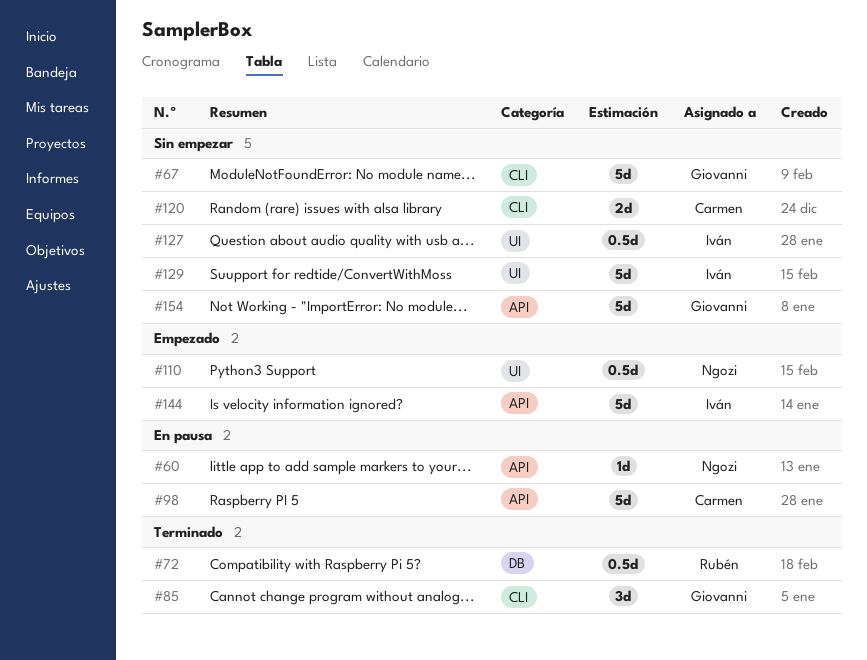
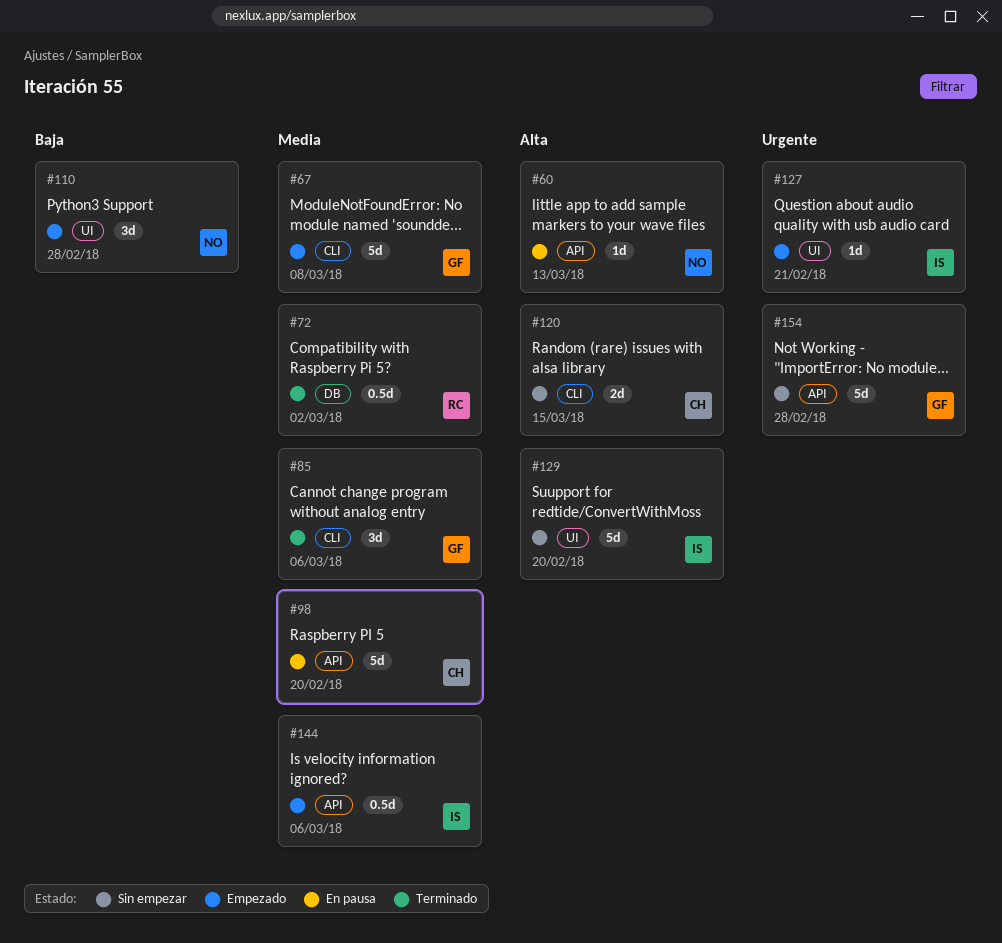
#67, status: Sin empezar -> Empezado
#110, estimate: 0.5d -> 3d
#127, status: Sin empezar -> Empezado
#127, estimate: 0.5d -> 1d
#144, estimate: 5d -> 0.5d

